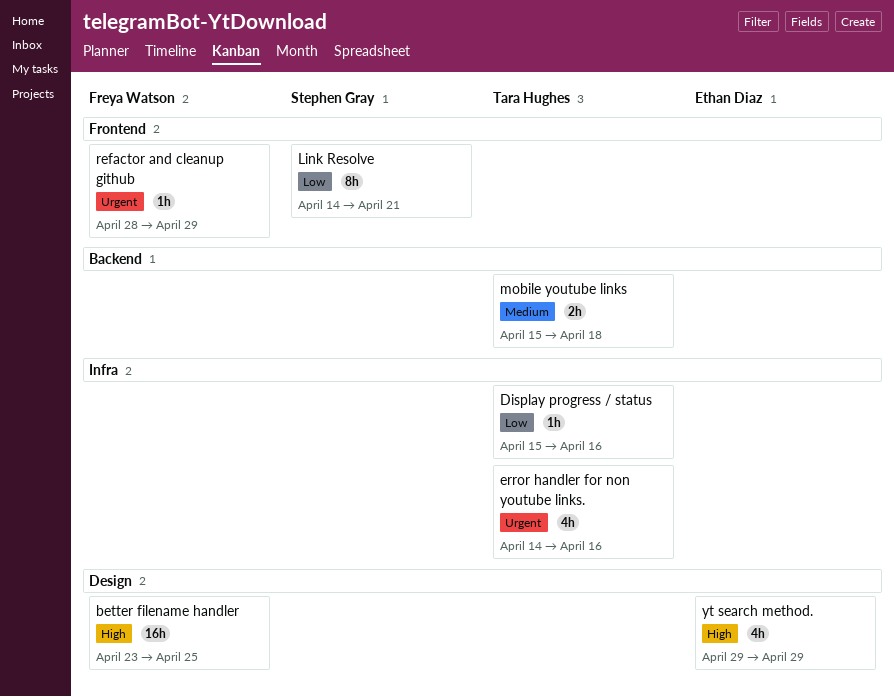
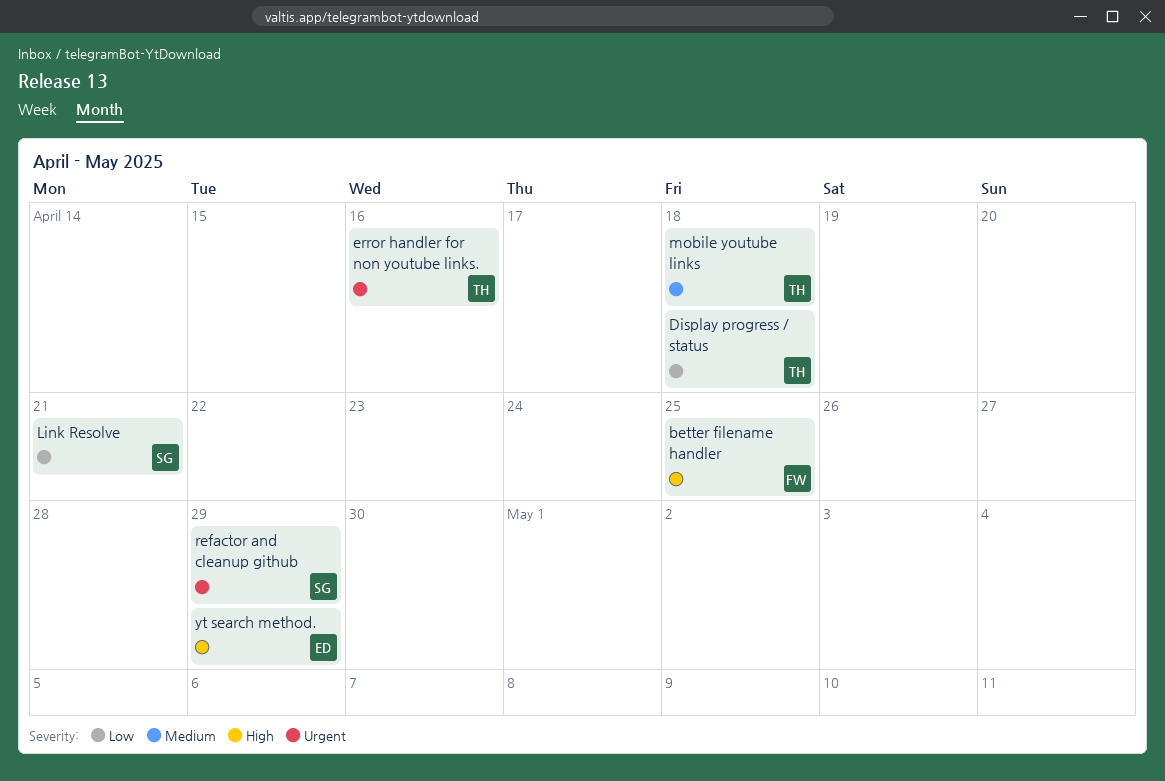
Display progress / status, due: Apr 16 -> Apr 18
refactor and cleanup github, owner: Freya Watson -> Stephen Gray

